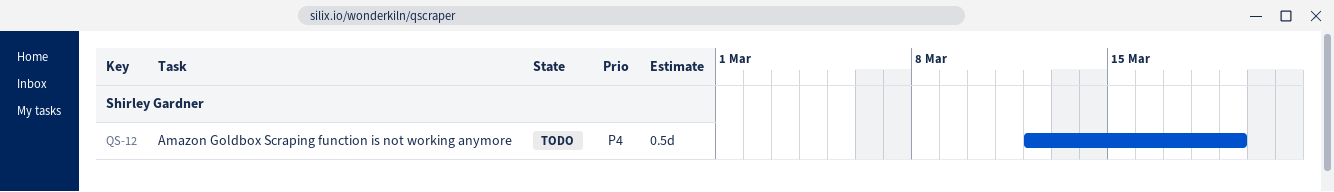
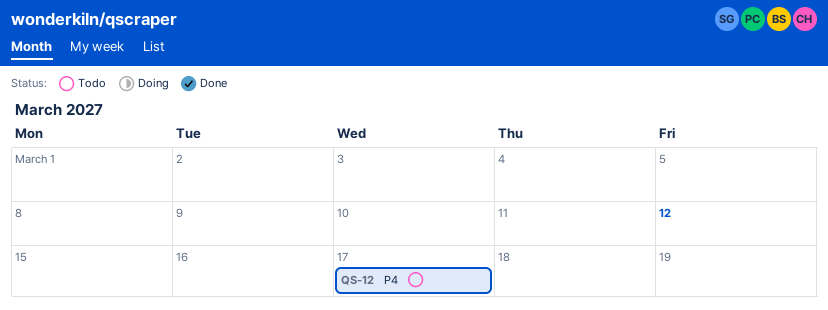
QS-12, due: Mar 19 -> Mar 17

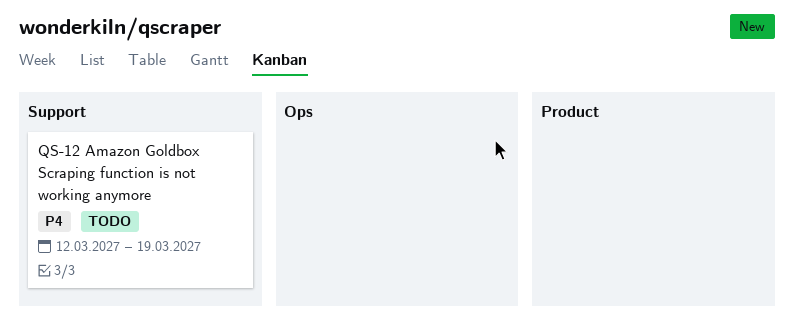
QS-12, due: Mar 17 -> Mar 19

